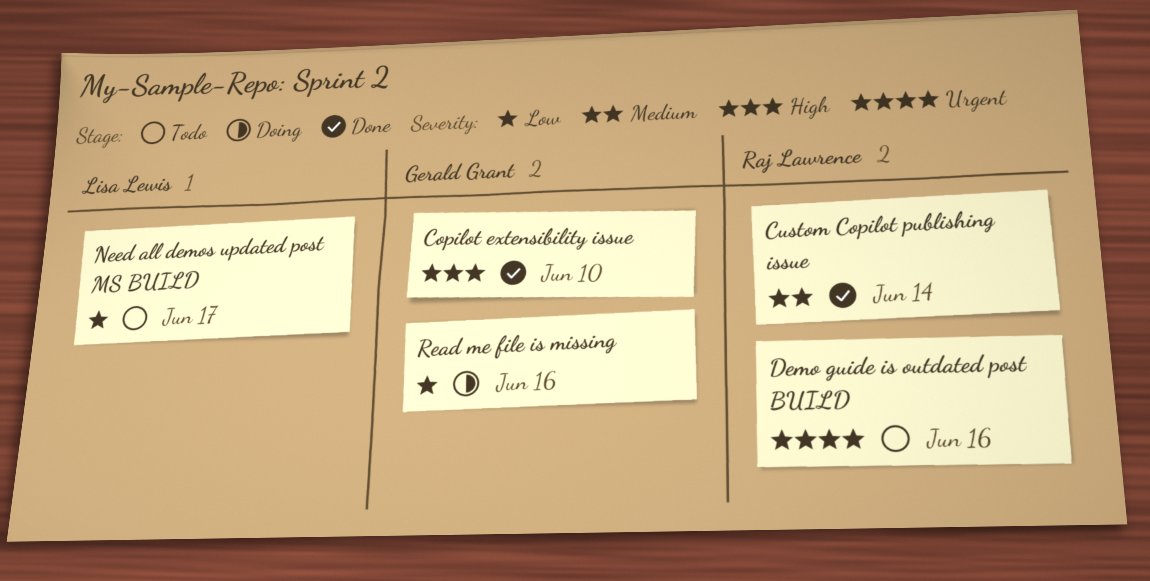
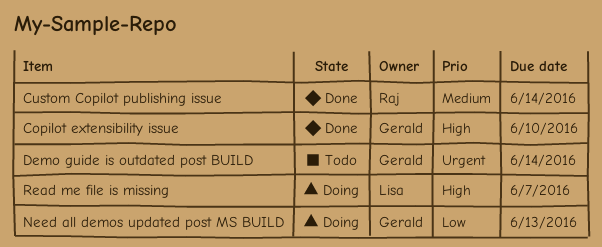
Demo guide is outdated post BUILD, owner: Raj Lawrence -> Gerald Grant
Demo guide is outdated post BUILD, due: Jun 16 -> Jun 14
Need all demos updated post MS BUILD, status: Todo -> Doing
Need all demos updated post MS BUILD, owner: Lisa Lewis -> Gerald Grant
Need all demos updated post MS BUILD, due: Jun 17 -> Jun 13
Read me file is missing, owner: Gerald Grant -> Lisa Lewis
Read me file is missing, priority: Low -> High
Read me file is missing, due: Jun 16 -> Jun 7

